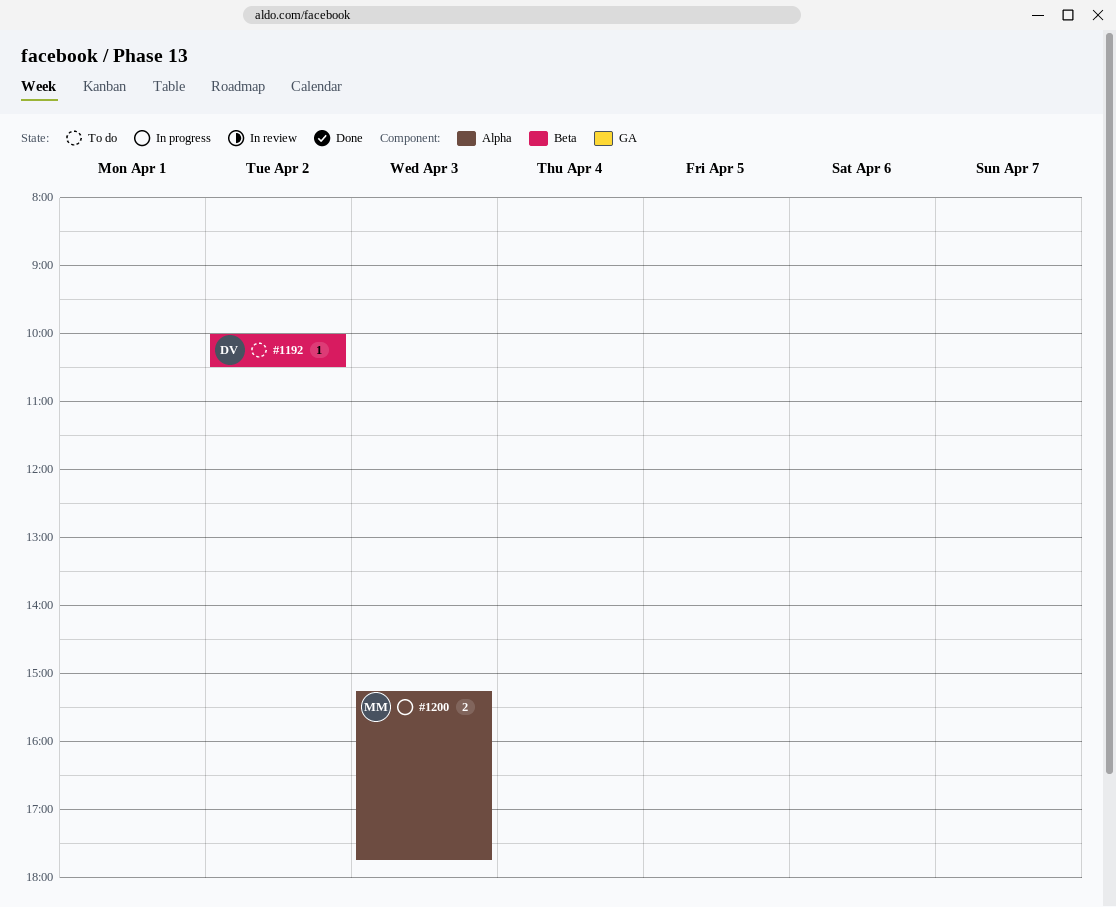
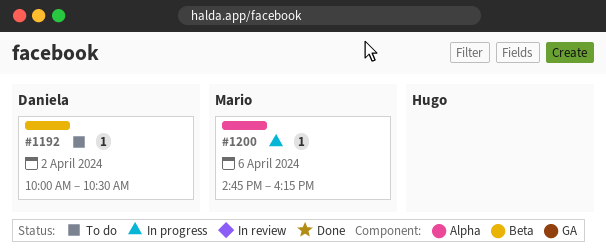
#1200, estimate: 2 -> 1
#1200, day: Apr 3 -> Apr 6
#1200, begins: 15:15 -> 14:45
#1200, ends: 17:45 -> 16:15

